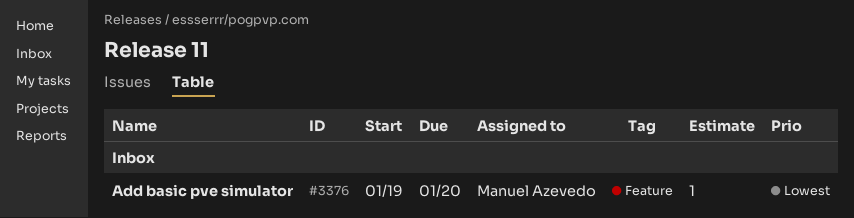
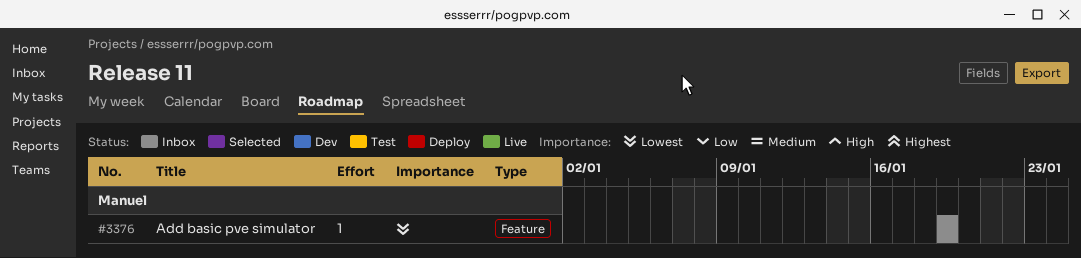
#3376, due: Jan 20 -> Jan 19

